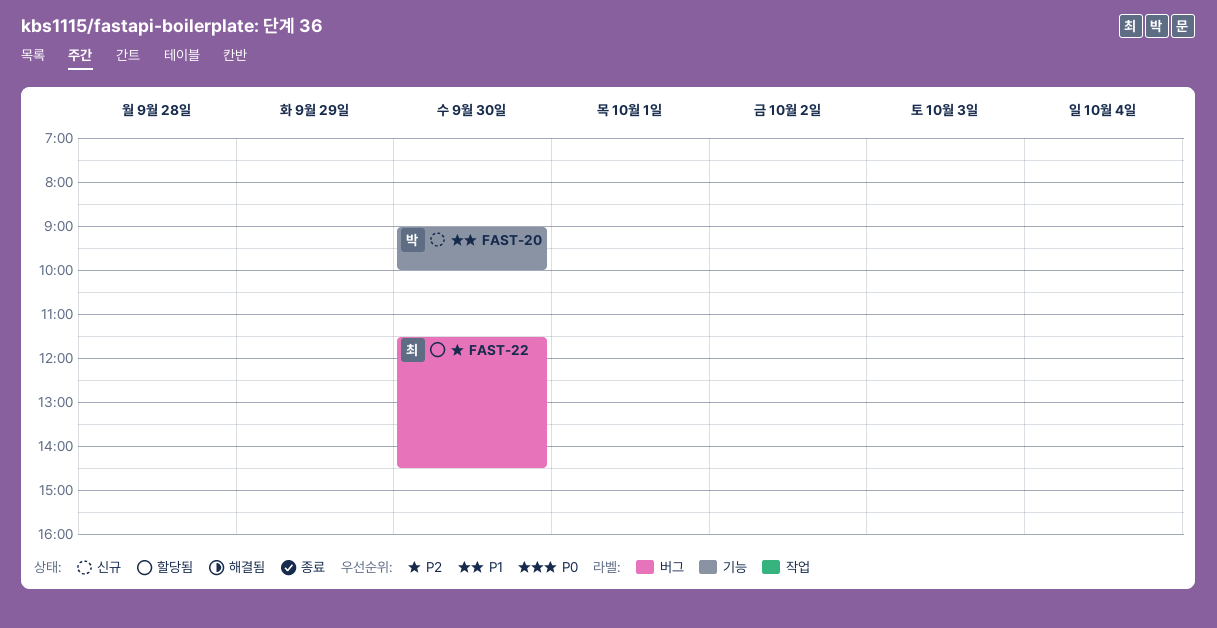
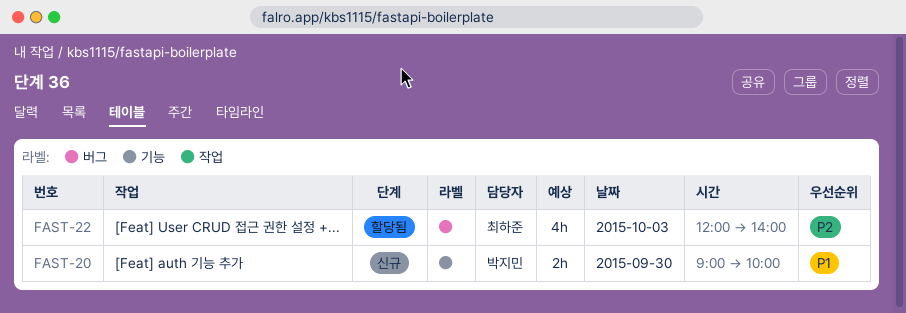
FAST-22, day: Sep 30 -> Oct 3
FAST-22, begins: 11:30 -> 12:00
FAST-22, ends: 14:30 -> 14:00

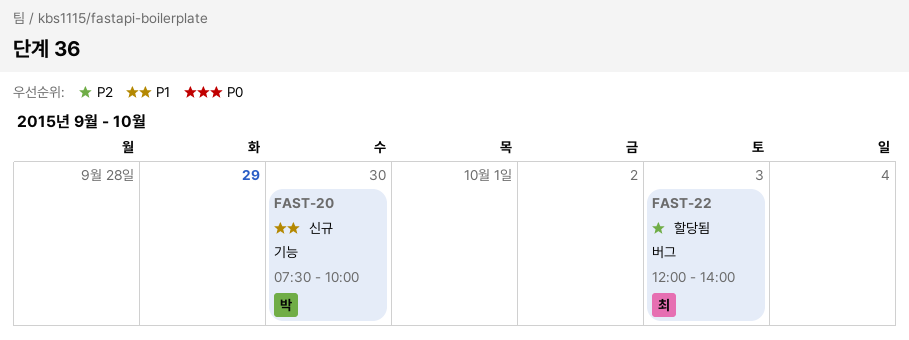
FAST-20, begins: 09:00 -> 07:30

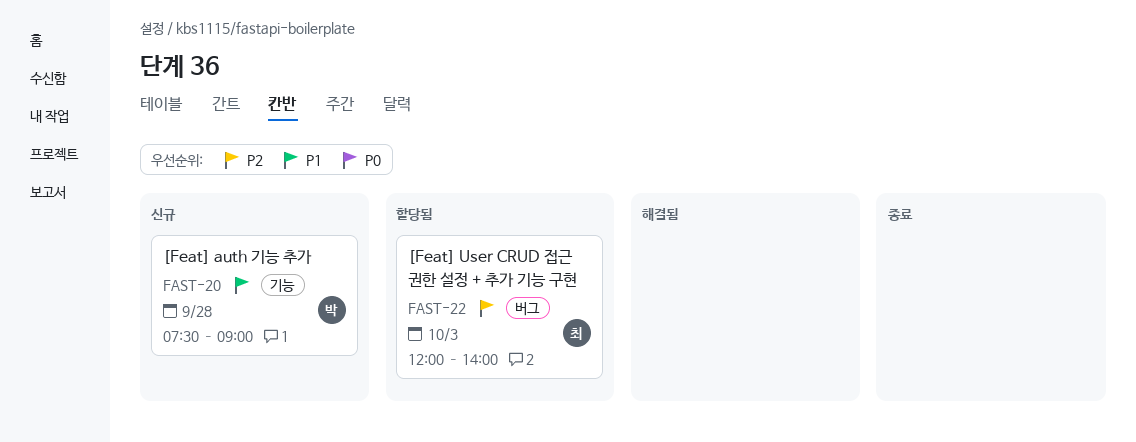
FAST-20, day: Sep 30 -> Sep 28
FAST-20, ends: 10:00 -> 09:00

